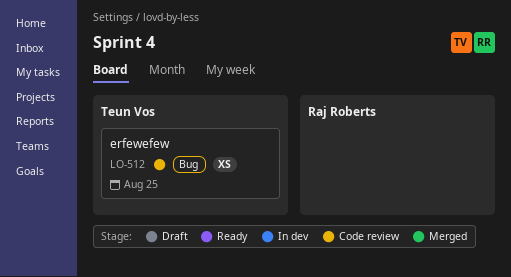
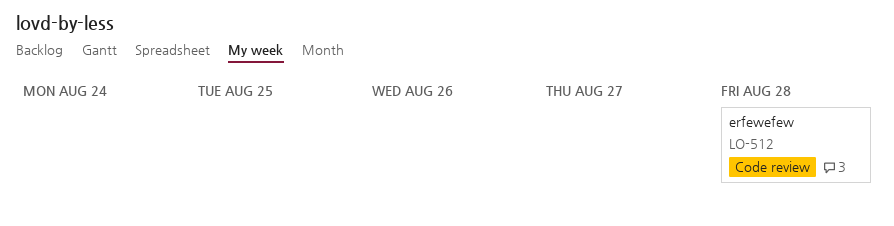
LO-512, due: Aug 25 -> Aug 28

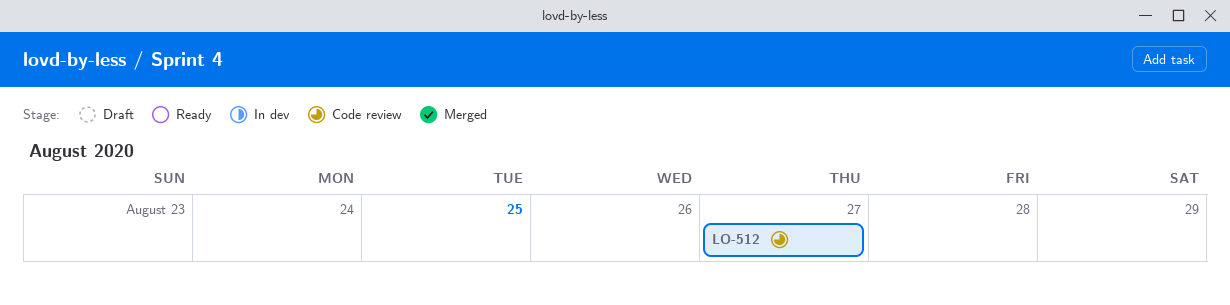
LO-512, due: Aug 28 -> Aug 27

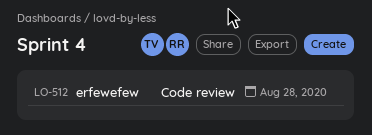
LO-512, due: Aug 27 -> Aug 28

